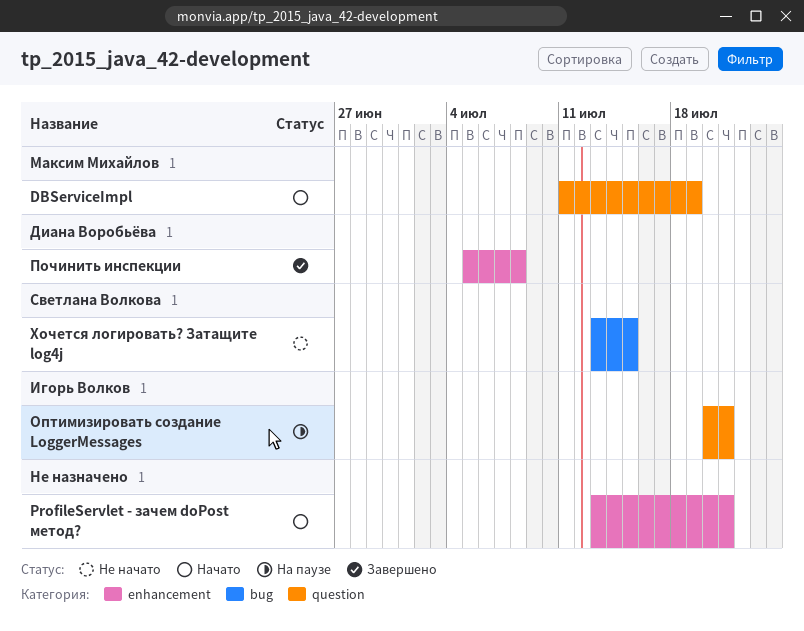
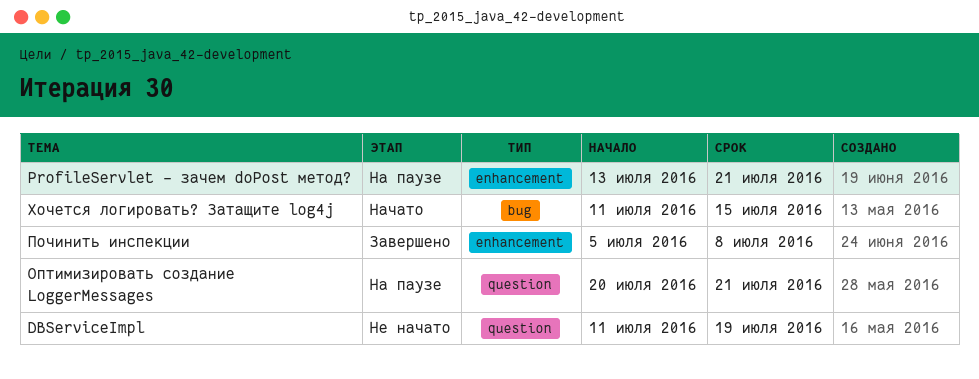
DBServiceImpl, status: Начато -> Не начато
ProfileServlet - зачем doPost метод?, status: Начато -> На паузе
Хочется логировать? Затащите log4j, status: Не начато -> Начато
Хочется логировать? Затащите log4j, start: Jul 13 -> Jul 11

